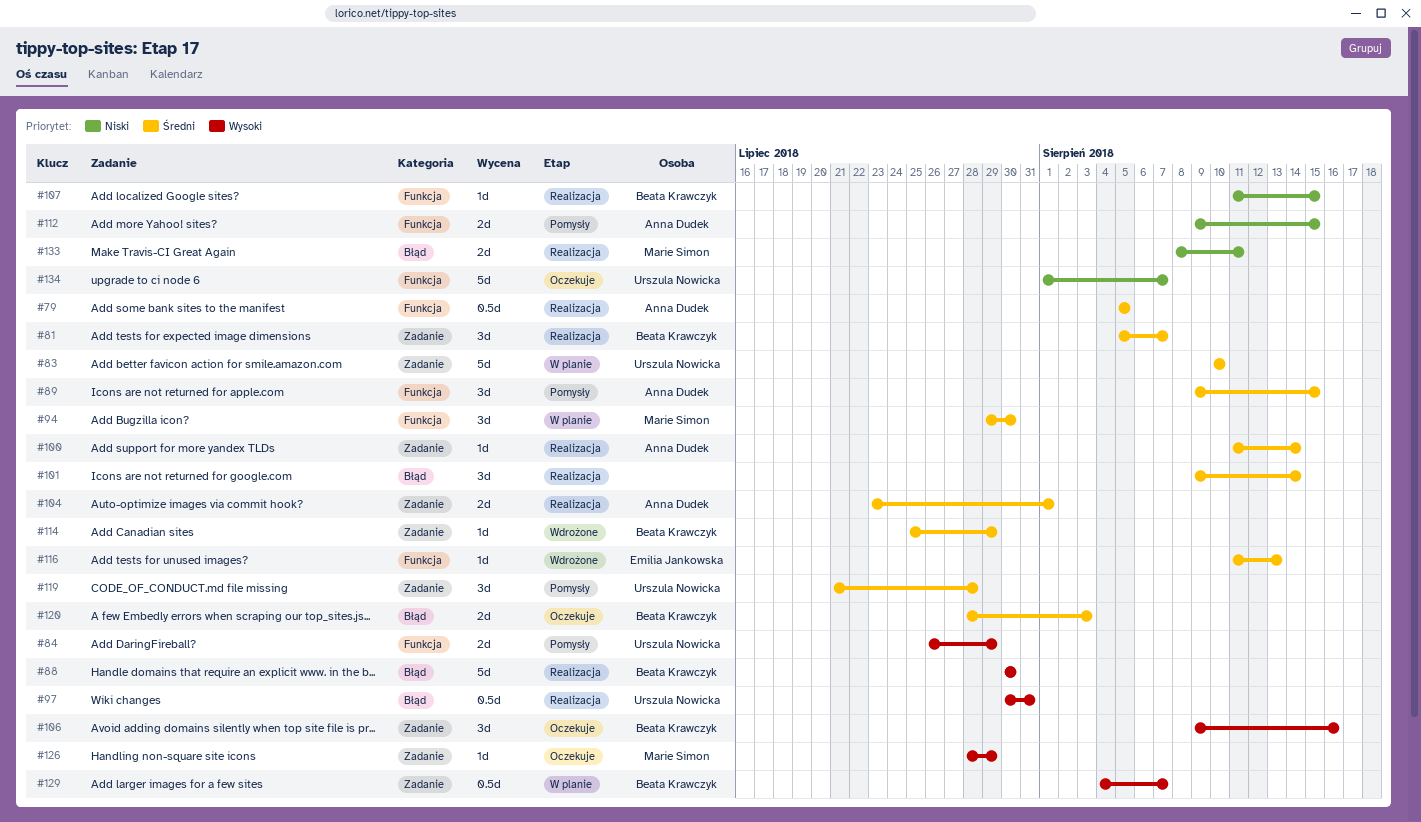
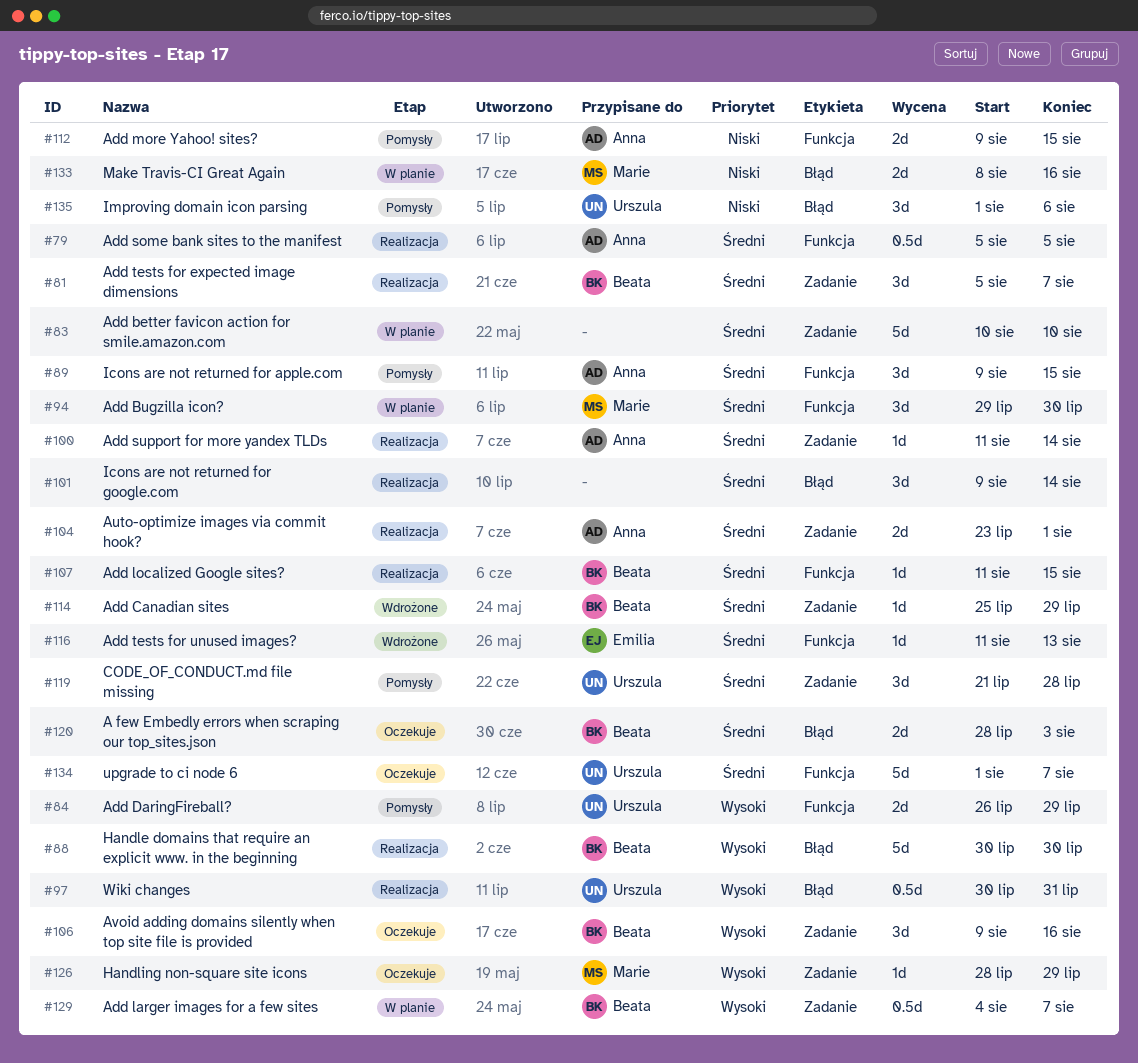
#83, owner: Urszula Nowicka -> none
#107, priority: Niski -> Średni
#133, status: Realizacja -> W planie
#133, due: Aug 11 -> Aug 16
#134, priority: Niski -> Średni
#135: none -> present

